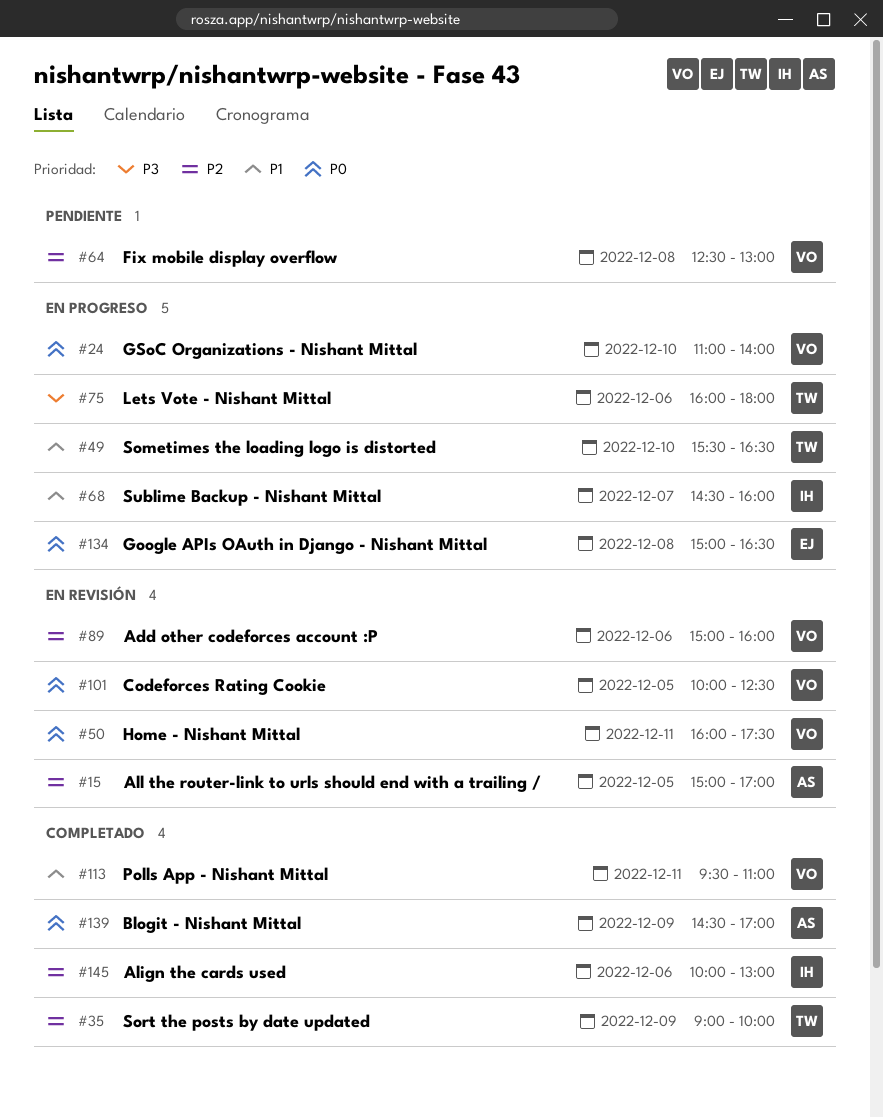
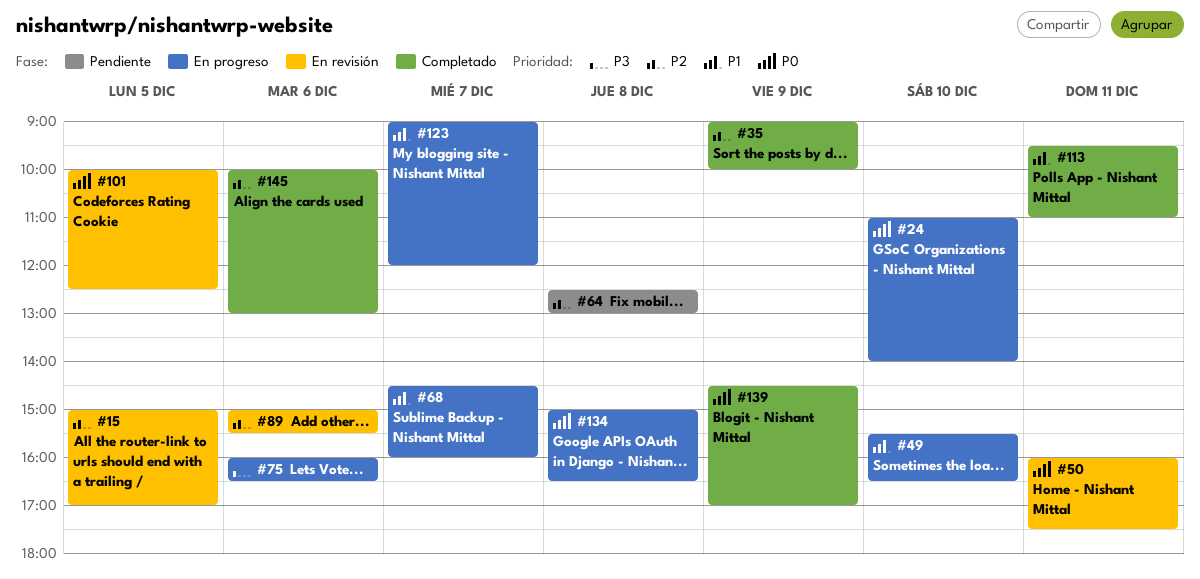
#75, ends: 18:00 -> 16:30
#89, ends: 16:00 -> 15:30
#123: none -> present

